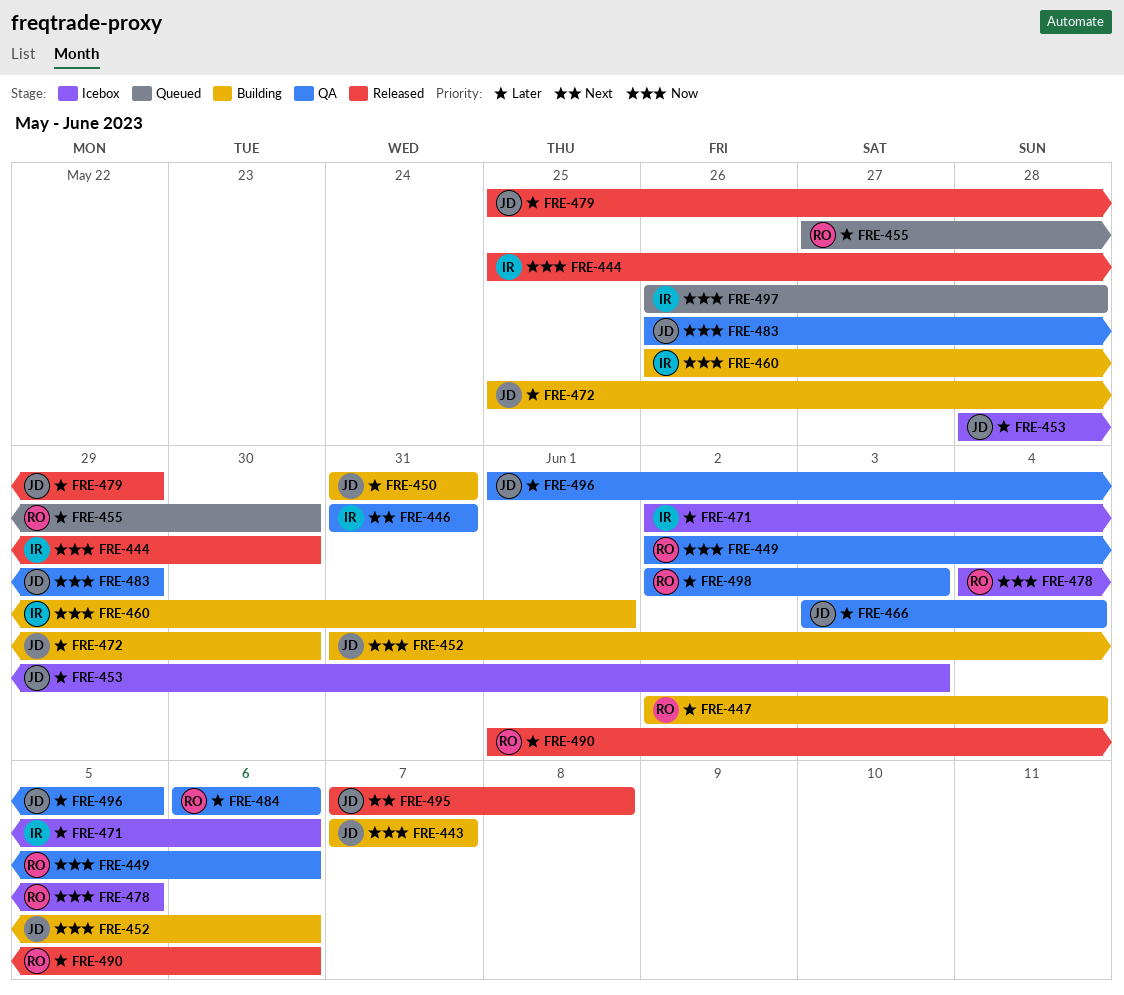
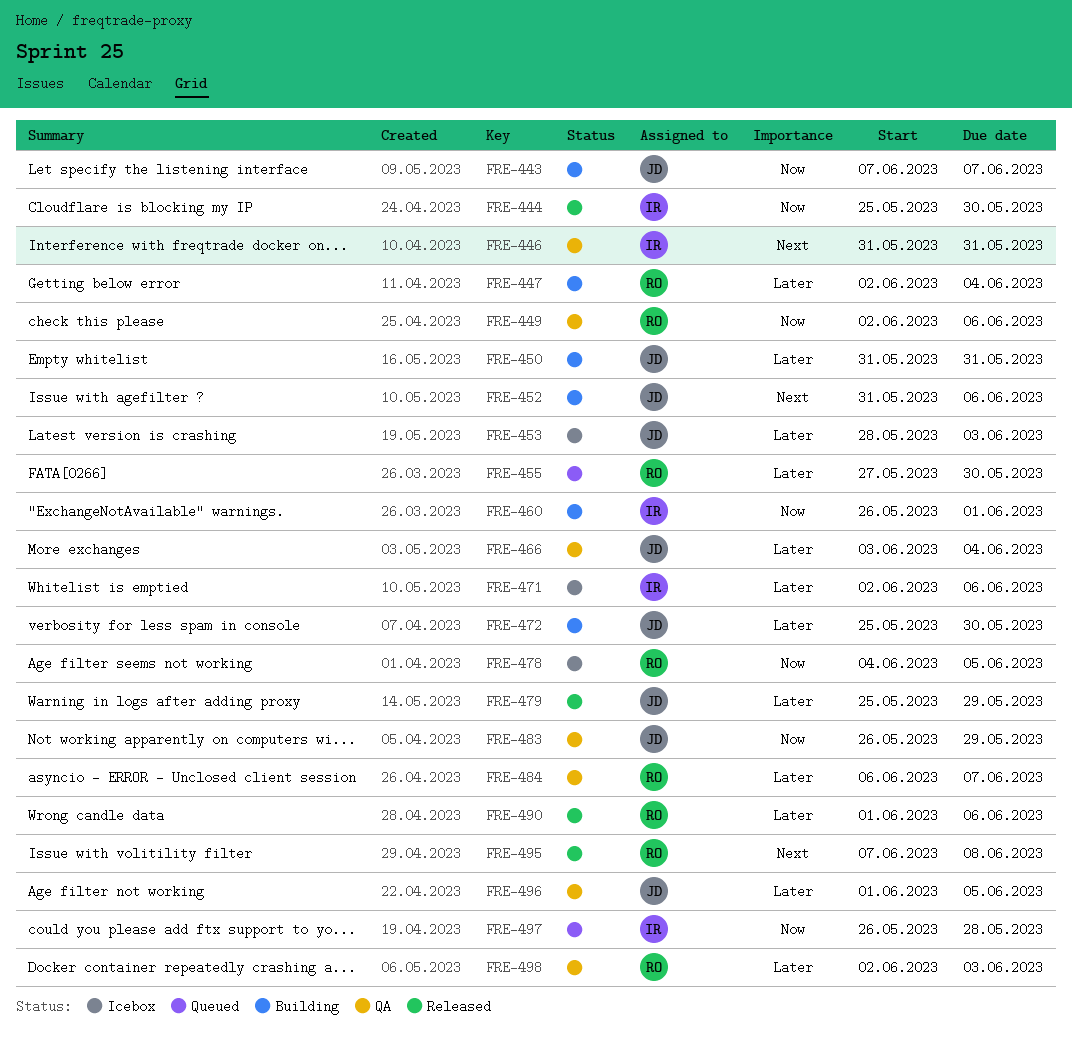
FRE-452, priority: Now -> Next
FRE-484, due: Jun 6 -> Jun 7
FRE-495, owner: JD -> RO

